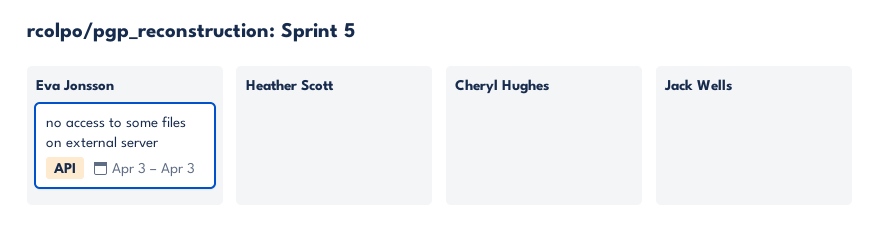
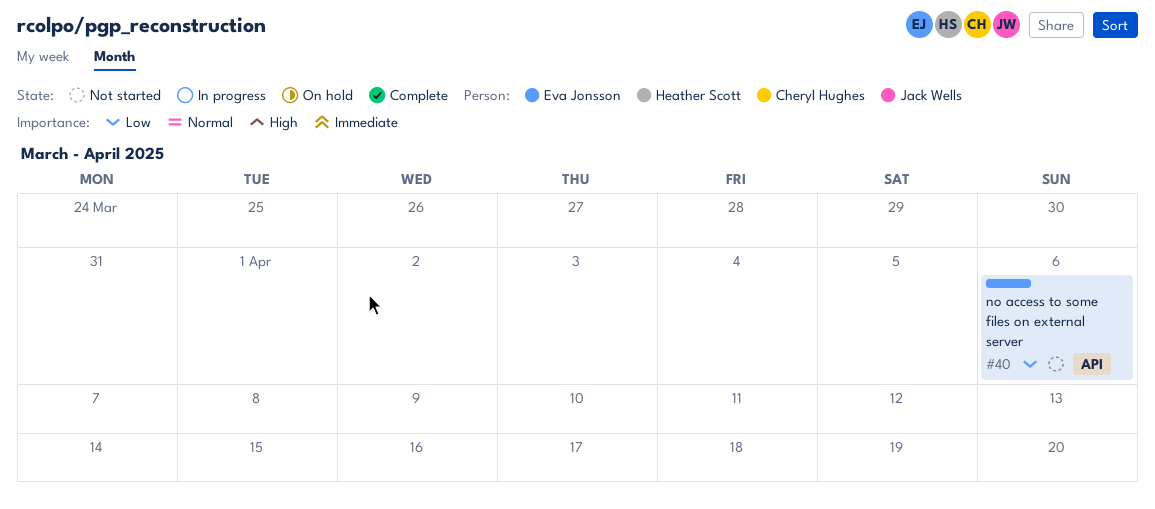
no access to some files on external server, due: Apr 3 -> Apr 6

